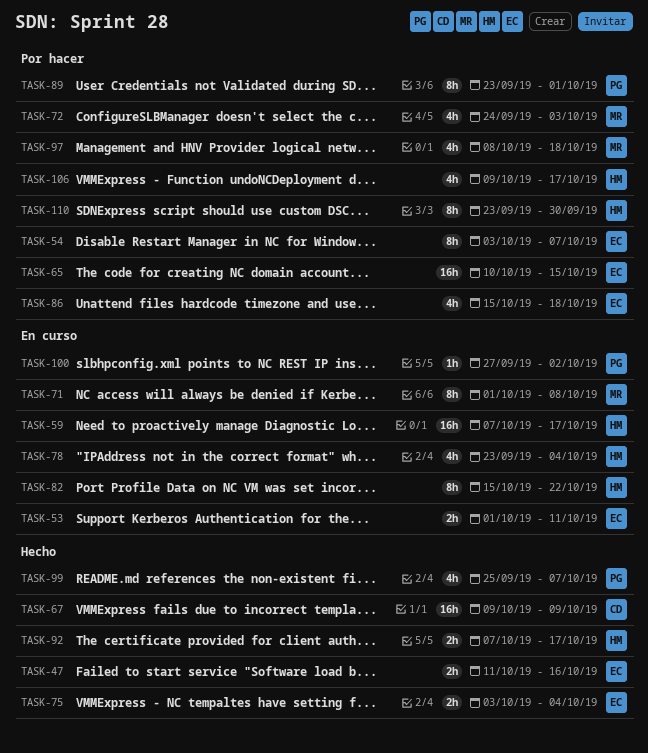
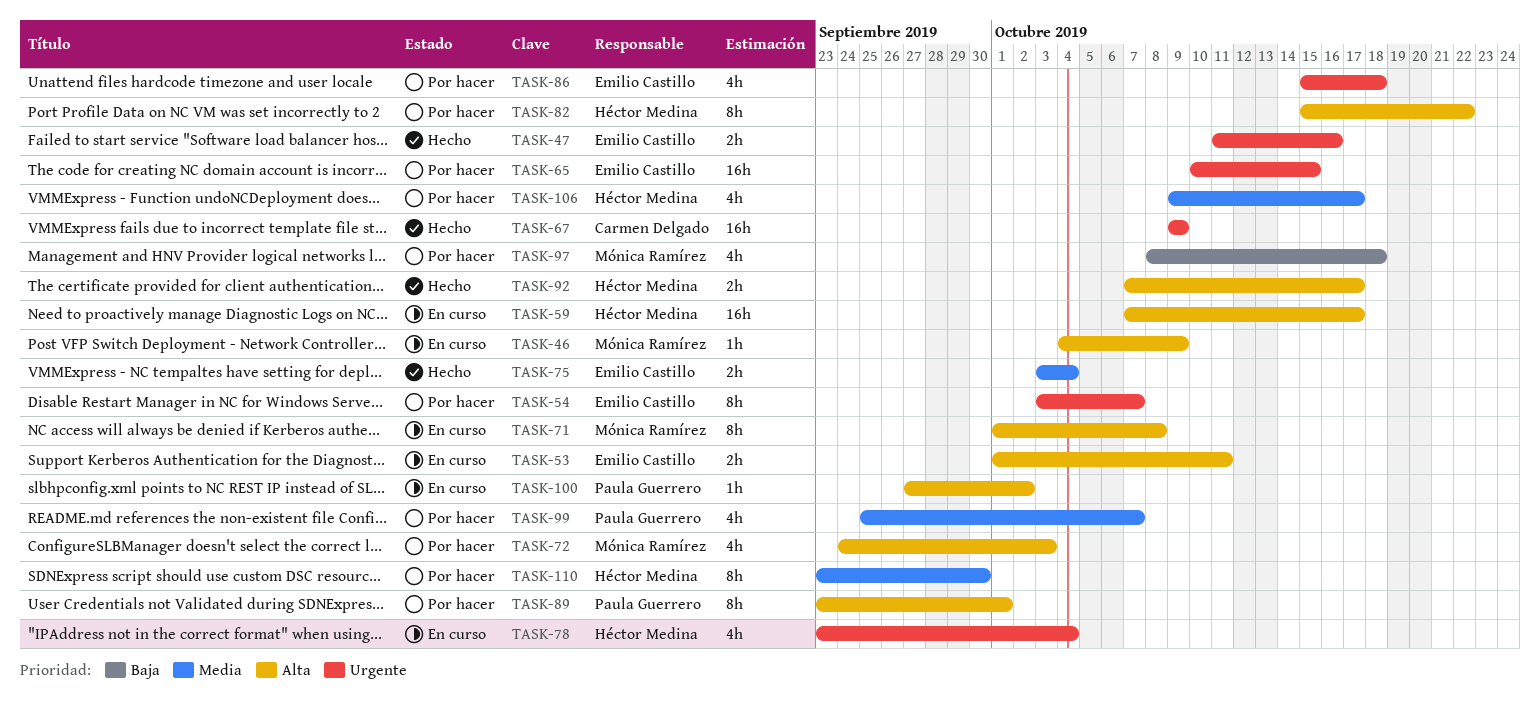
TASK-46: none -> present
TASK-82, status: En curso -> Por hacer
TASK-99, status: Hecho -> Por hacer

